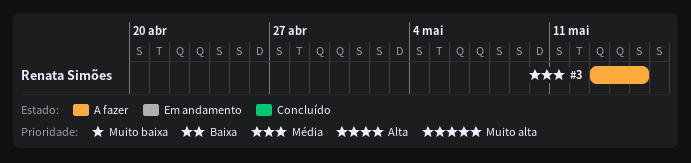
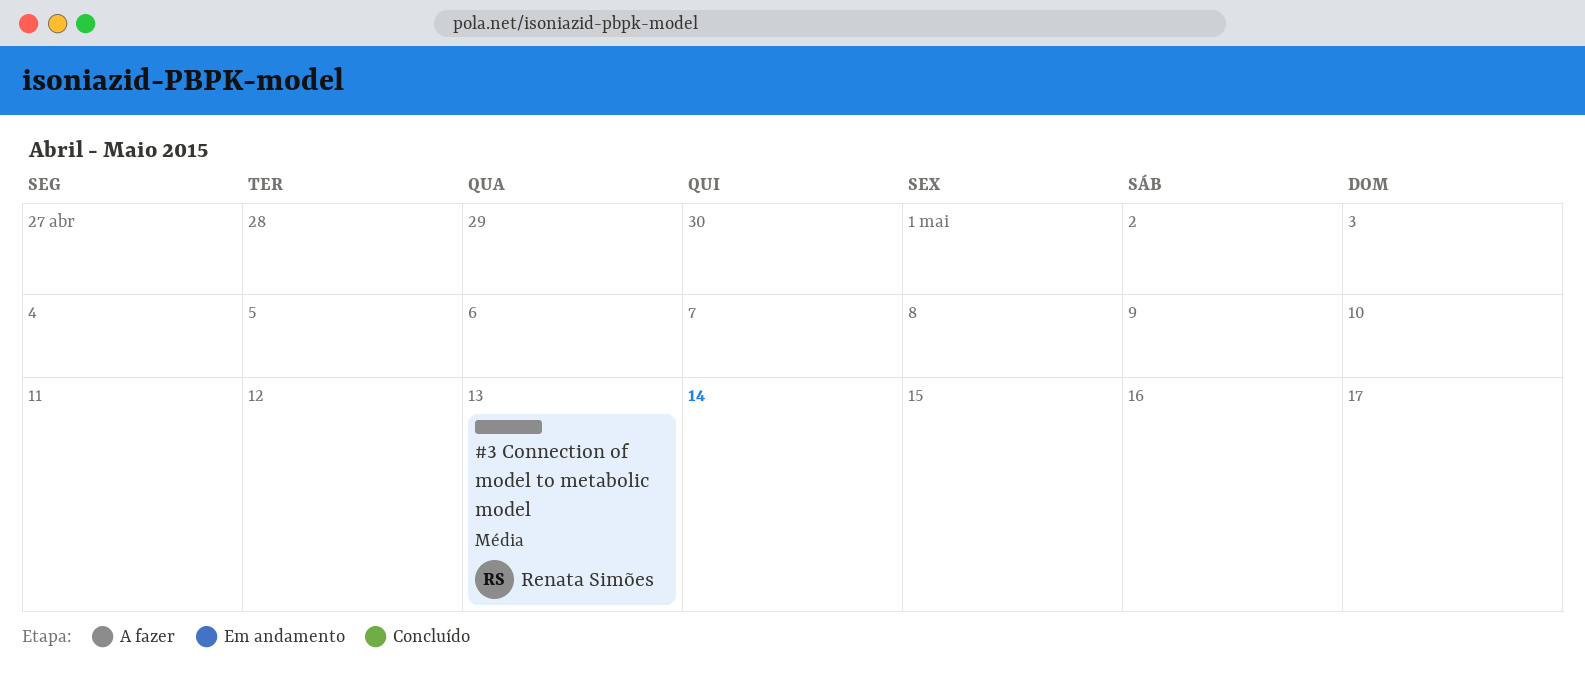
#3, due: May 15 -> May 13

